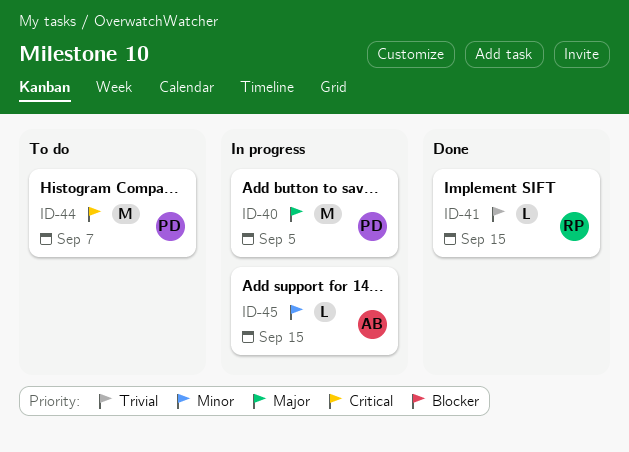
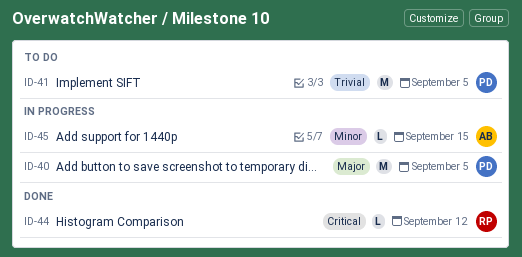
ID-41, status: Done -> To do
ID-41, owner: RP -> PD
ID-41, estimate: L -> M
ID-41, due: Sep 15 -> Sep 5
ID-44, status: To do -> Done
ID-44, owner: PD -> RP
ID-44, estimate: M -> L
ID-44, due: Sep 7 -> Sep 12

